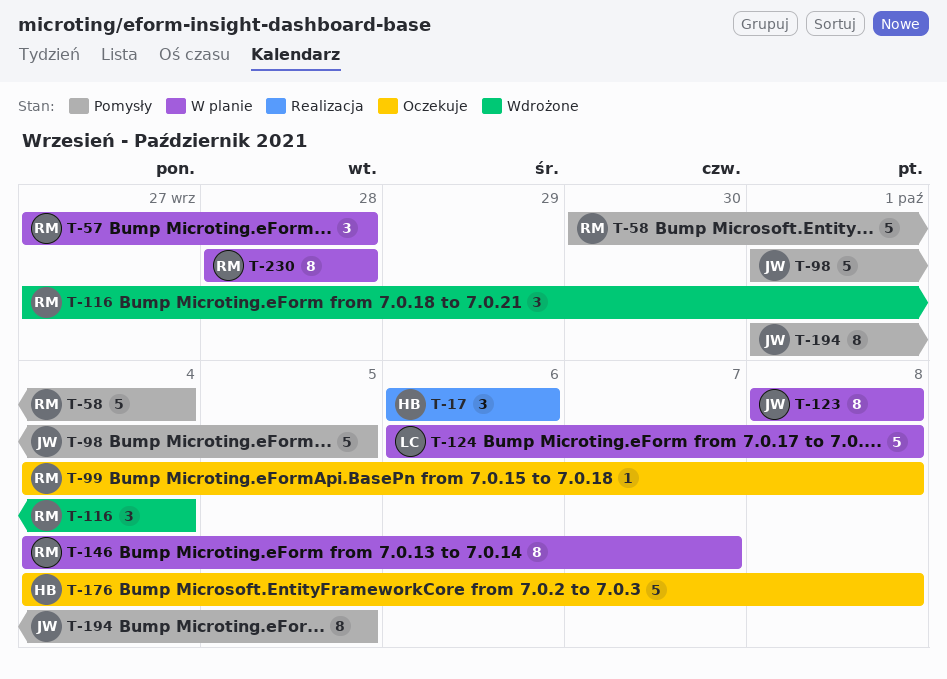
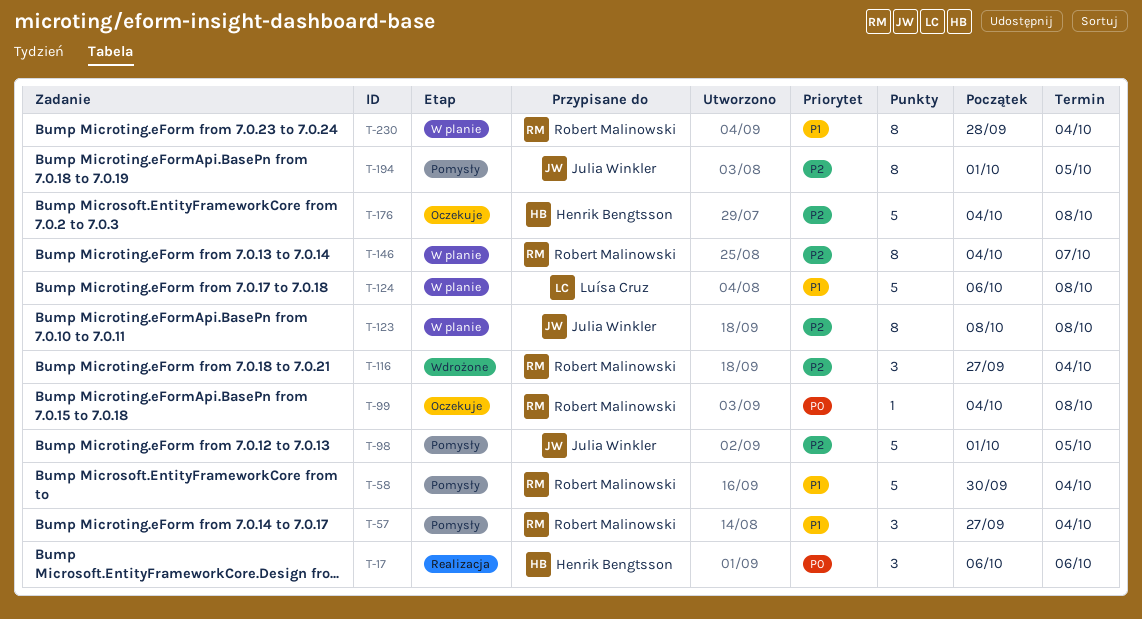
T-57, status: W planie -> Pomysły
T-57, due: Sep 28 -> Oct 4
T-230, due: Sep 28 -> Oct 4

